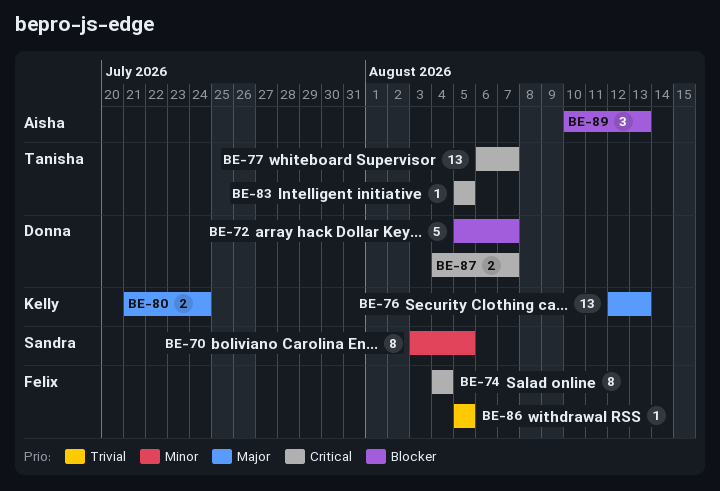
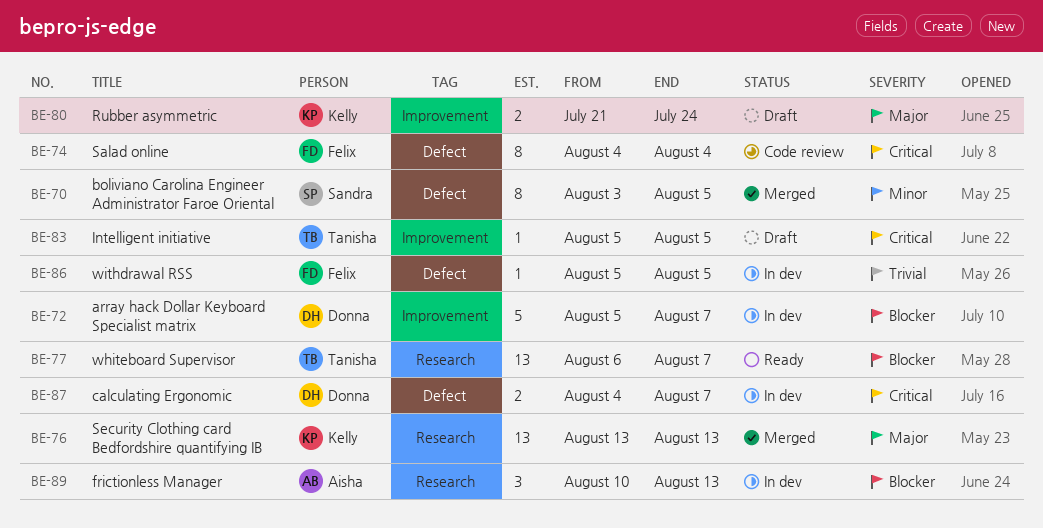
BE-76, start: Aug 12 -> Aug 13
BE-77, priority: Critical -> Blocker

